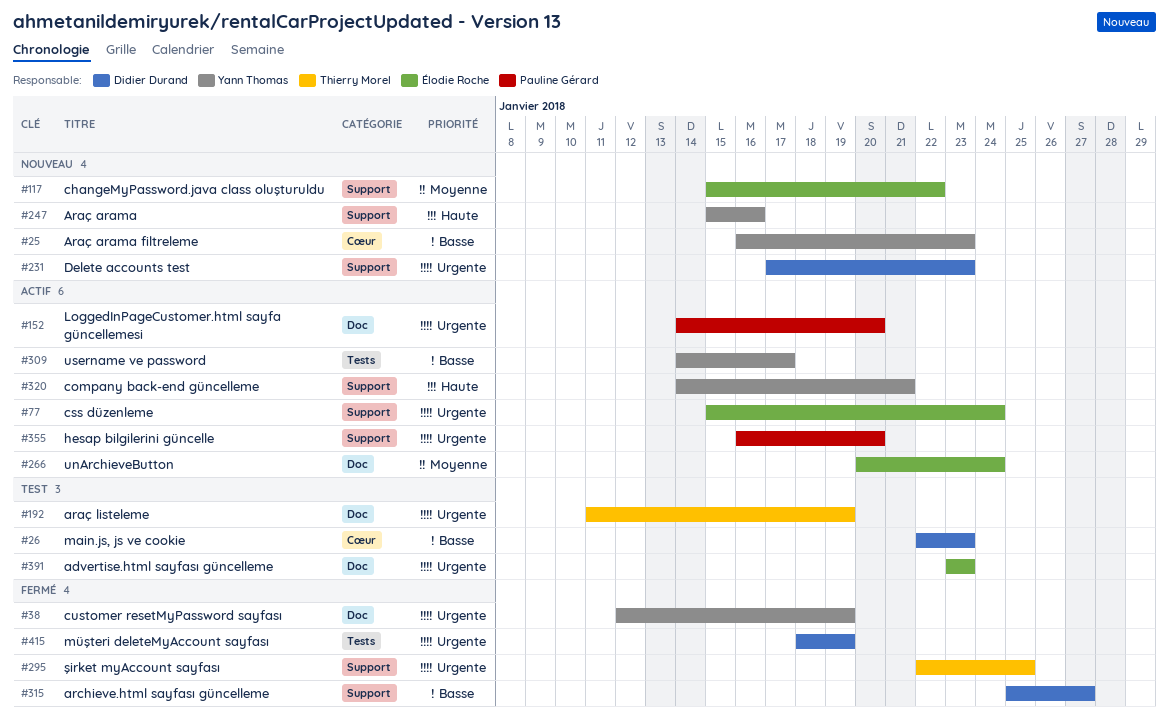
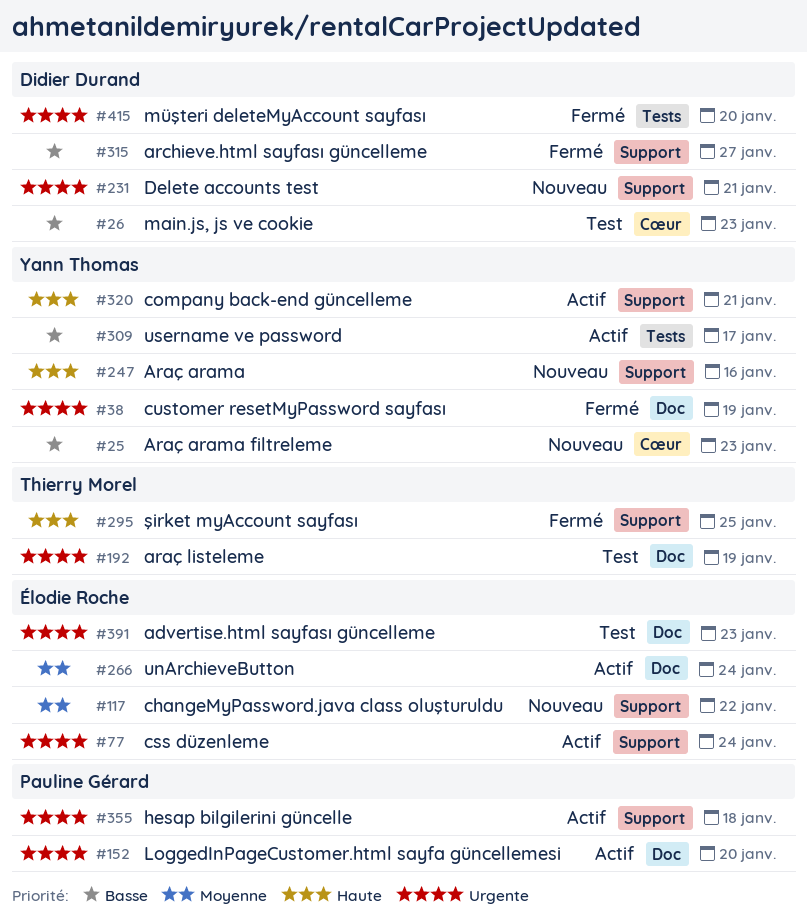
#231, due: Jan 23 -> Jan 21
#295, priority: Urgente -> Haute
#355, due: Jan 20 -> Jan 18
#415, due: Jan 19 -> Jan 20

